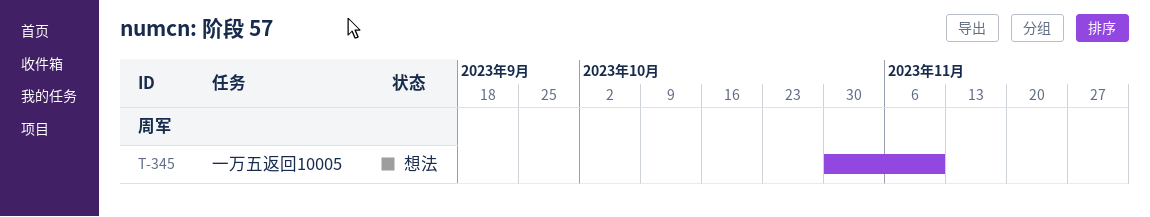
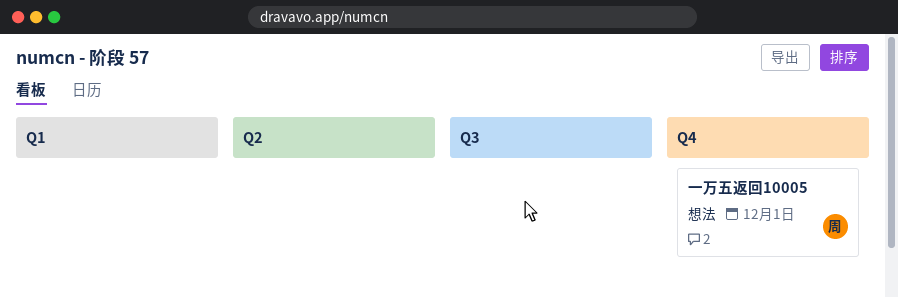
一万五返回10005, due: Nov 10 -> Dec 1

